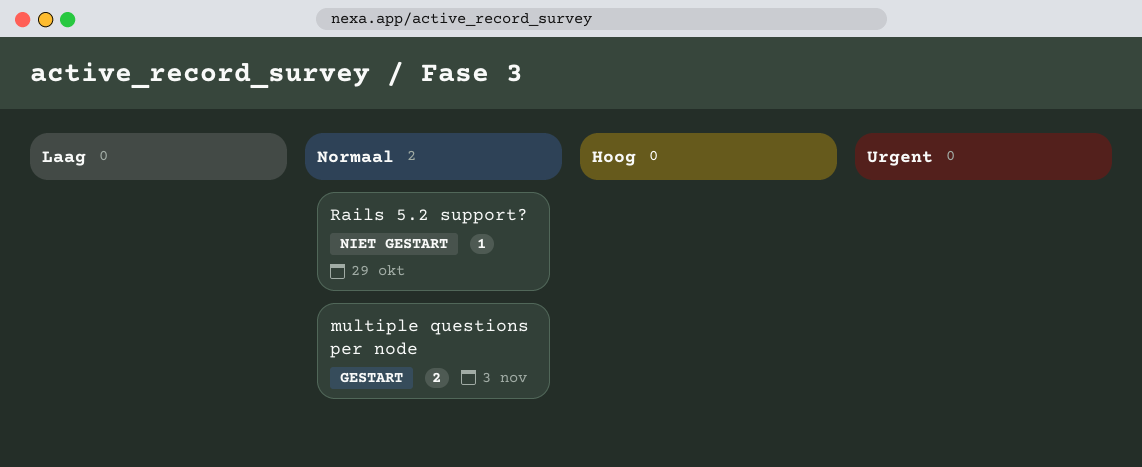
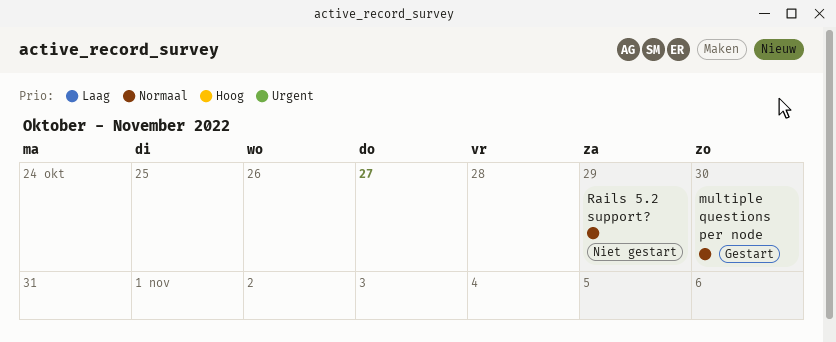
multiple questions per node, due: Nov 3 -> Oct 30

